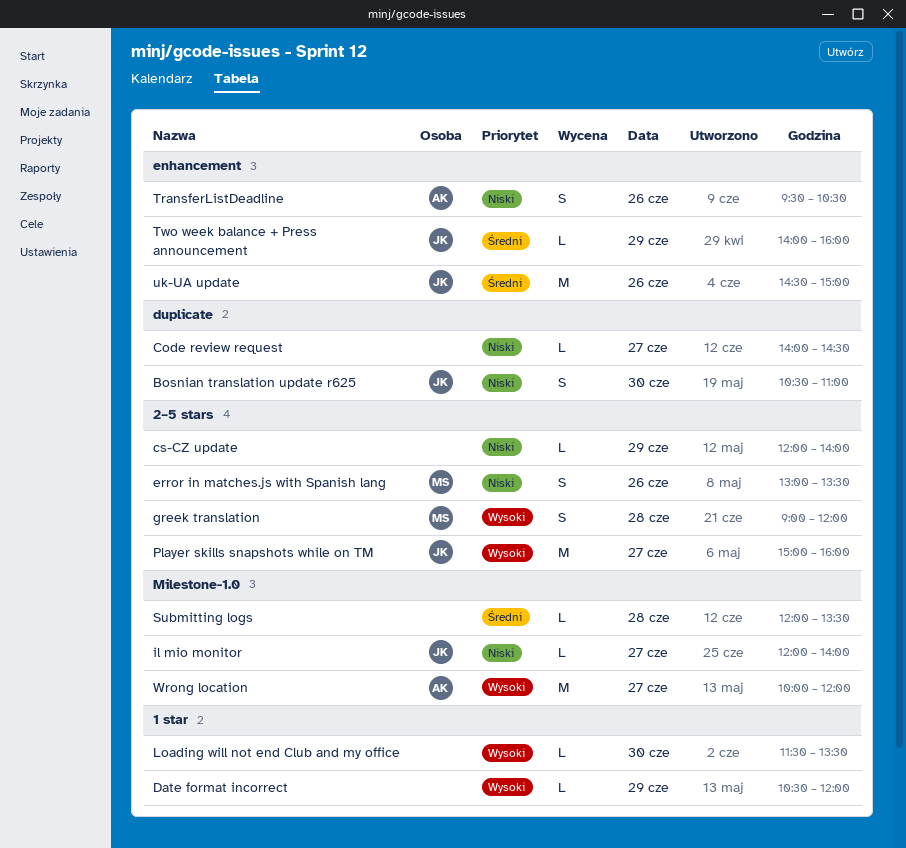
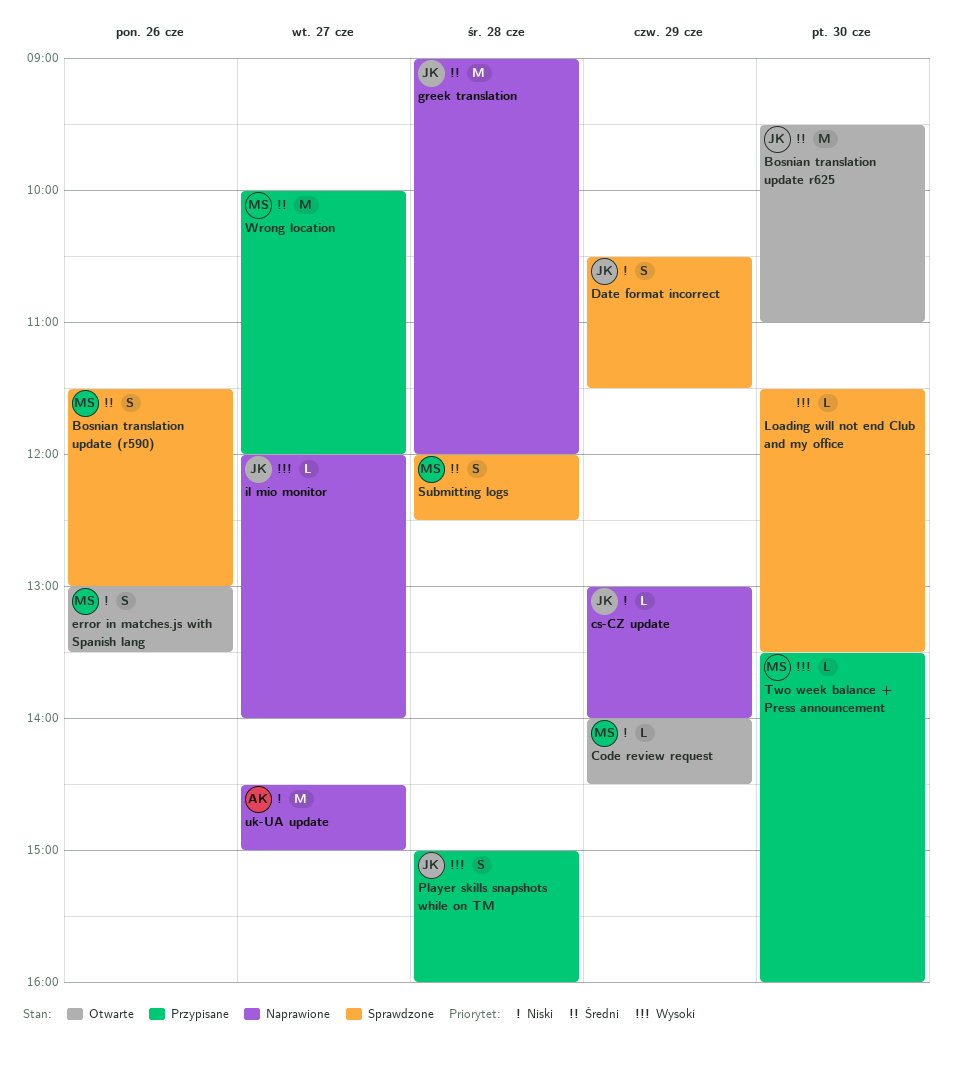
Bosnian translation update (r590): none -> present
Bosnian translation update r625, priority: Niski -> Średni
Bosnian translation update r625, estimate: S -> M
Bosnian translation update r625, begins: 10:30 -> 09:30
Code review request, owner: none -> MS
Code review request, day: Jun 27 -> Jun 29
cs-CZ update, owner: none -> JK
cs-CZ update, begins: 12:00 -> 13:00
Date format incorrect, owner: none -> JK
Date format incorrect, priority: Wysoki -> Niski
Date format incorrect, estimate: L -> S
Date format incorrect, ends: 12:00 -> 11:30
greek translation, owner: MS -> JK
greek translation, priority: Wysoki -> Średni
greek translation, estimate: S -> M
il mio monitor, priority: Niski -> Wysoki
Player skills snapshots while on TM, estimate: M -> S
Player skills snapshots while on TM, day: Jun 27 -> Jun 28
Submitting logs, owner: none -> MS
Submitting logs, estimate: L -> S
Submitting logs, ends: 13:30 -> 12:30
TransferListDeadline: present -> none
Two week balance + Press announcement, owner: JK -> MS
Two week balance + Press announcement, priority: Średni -> Wysoki
Two week balance + Press announcement, day: Jun 29 -> Jun 30
Two week balance + Press announcement, begins: 14:00 -> 13:30
uk-UA update, owner: JK -> AK
uk-UA update, priority: Średni -> Niski
uk-UA update, day: Jun 26 -> Jun 27
Wrong location, owner: AK -> MS
Wrong location, priority: Wysoki -> Średni

